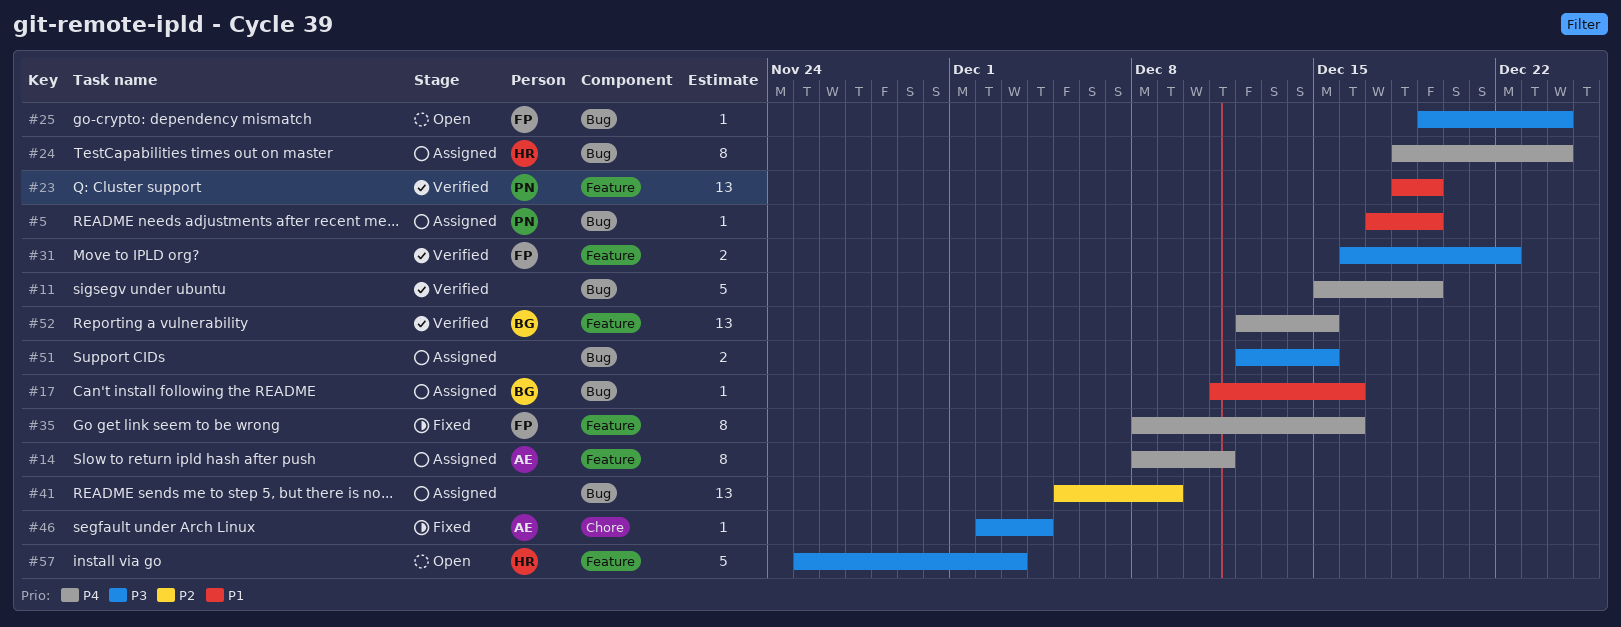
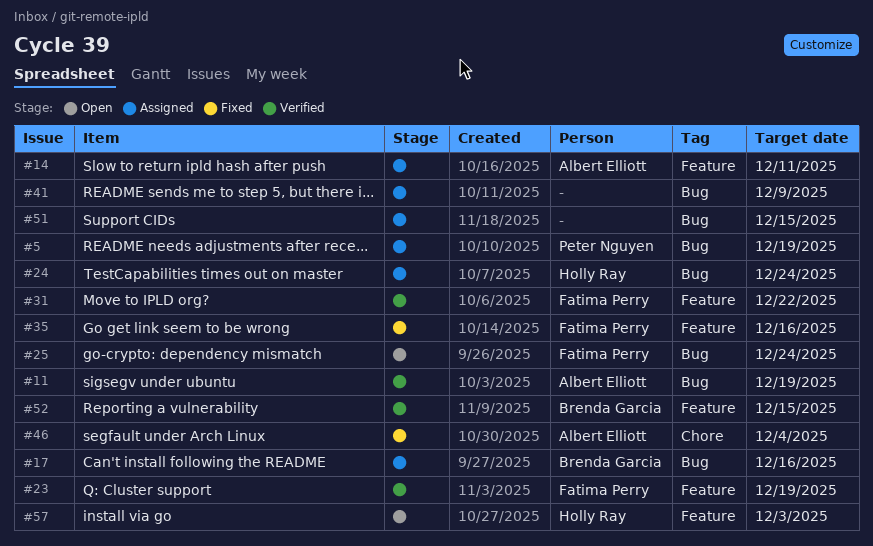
#11, owner: none -> Albert Elliott
#23, owner: Peter Nguyen -> Fatima Perry

